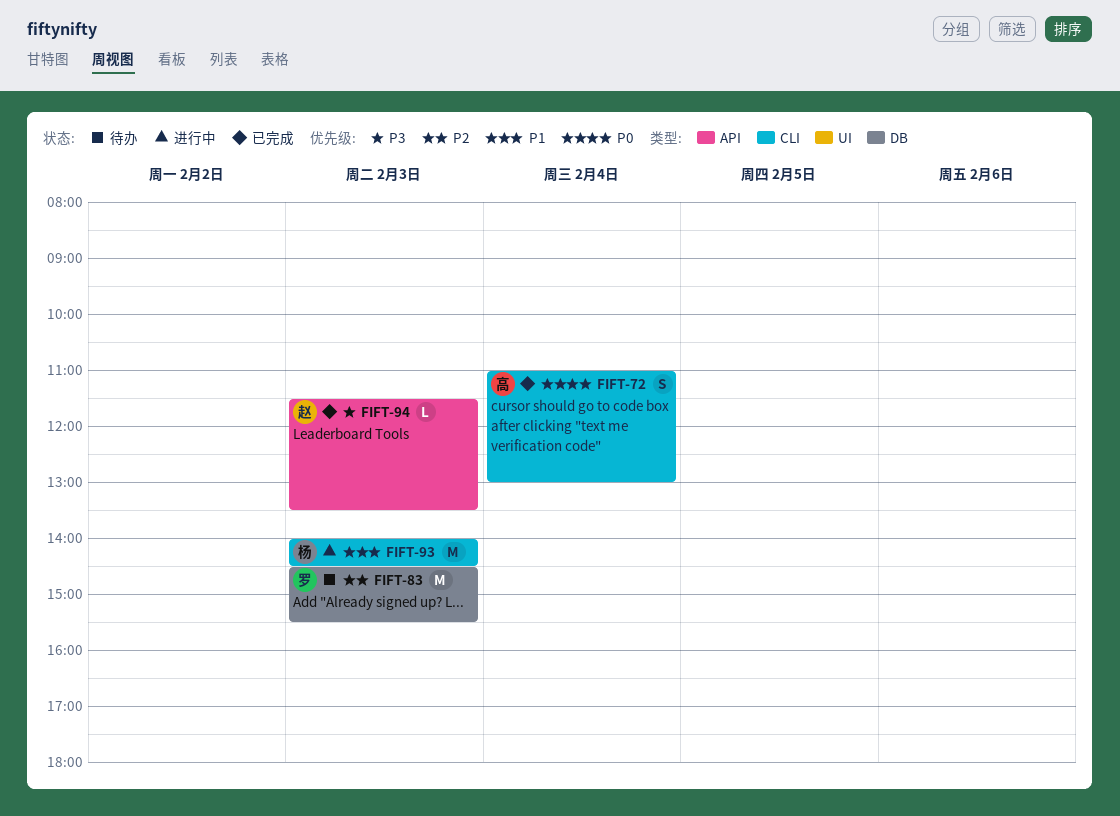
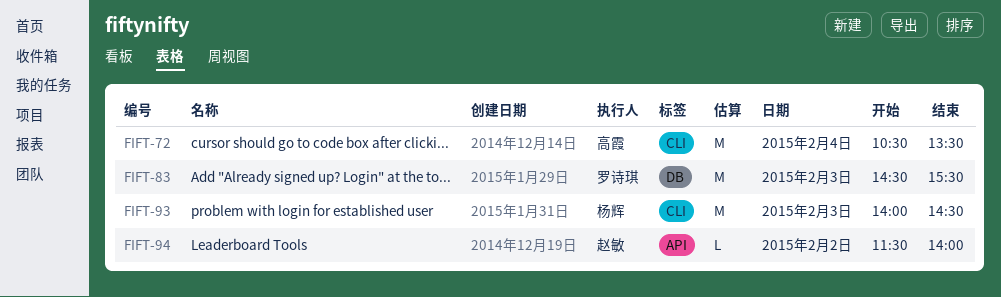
FIFT-72, estimate: S -> M
FIFT-72, begins: 11:00 -> 10:30
FIFT-72, ends: 13:00 -> 13:30
FIFT-94, day: Feb 3 -> Feb 2
FIFT-94, ends: 13:30 -> 14:00

